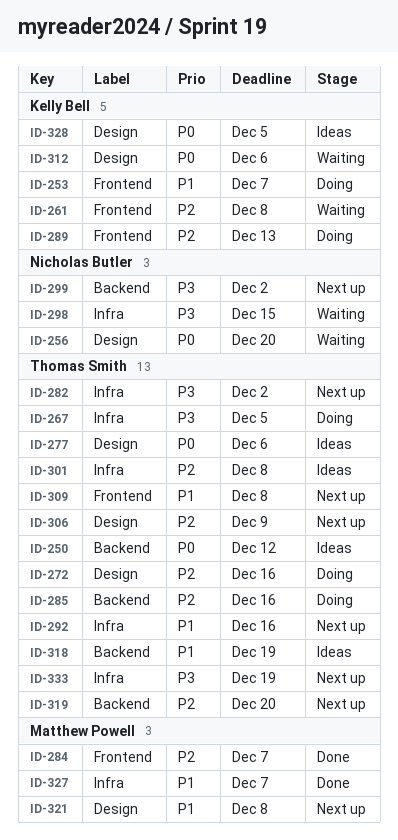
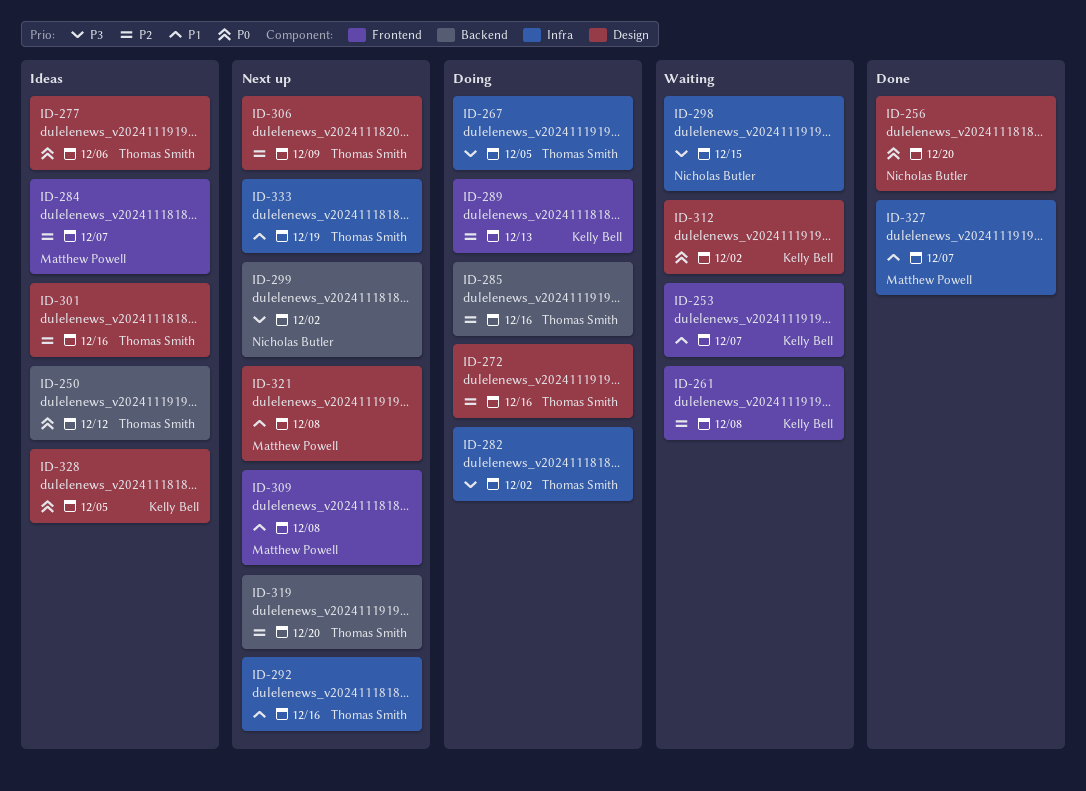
ID-253, status: Doing -> Waiting
ID-256, status: Waiting -> Done
ID-282, status: Next up -> Doing
ID-284, status: Done -> Ideas
ID-301, label: Infra -> Design
ID-301, due: Dec 8 -> Dec 16
ID-309, owner: Thomas Smith -> Matthew Powell
ID-312, due: Dec 6 -> Dec 2
ID-318: present -> none
ID-333, priority: P3 -> P1

